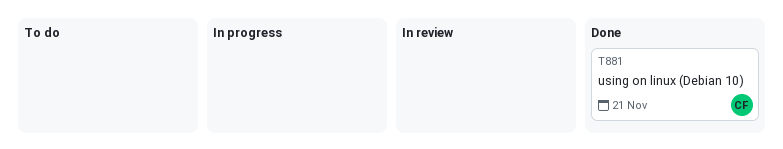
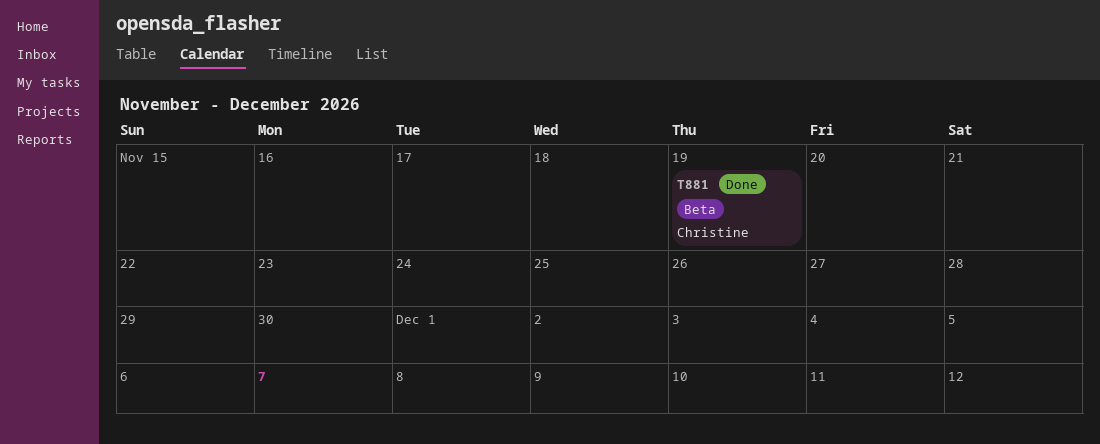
T881, due: Nov 21 -> Nov 19

